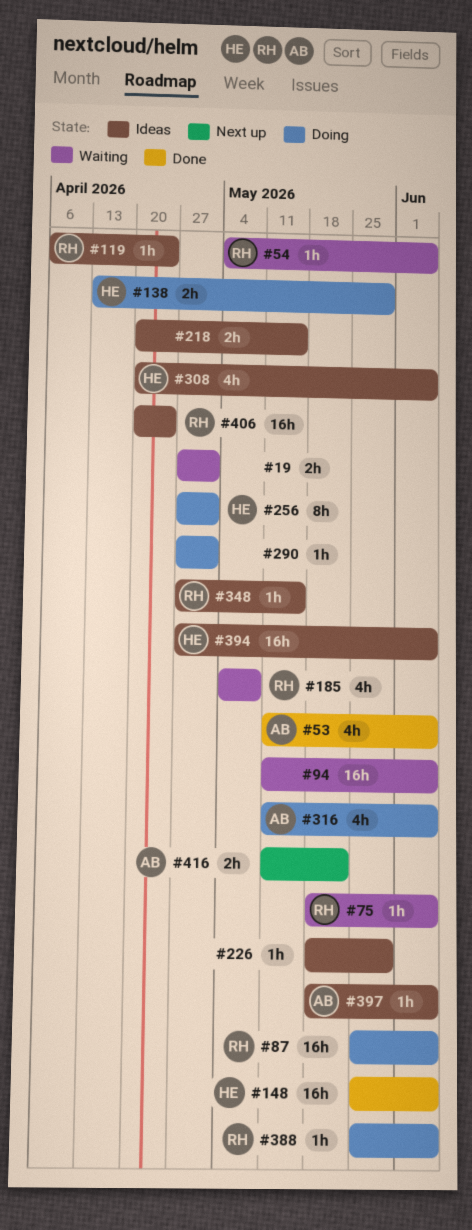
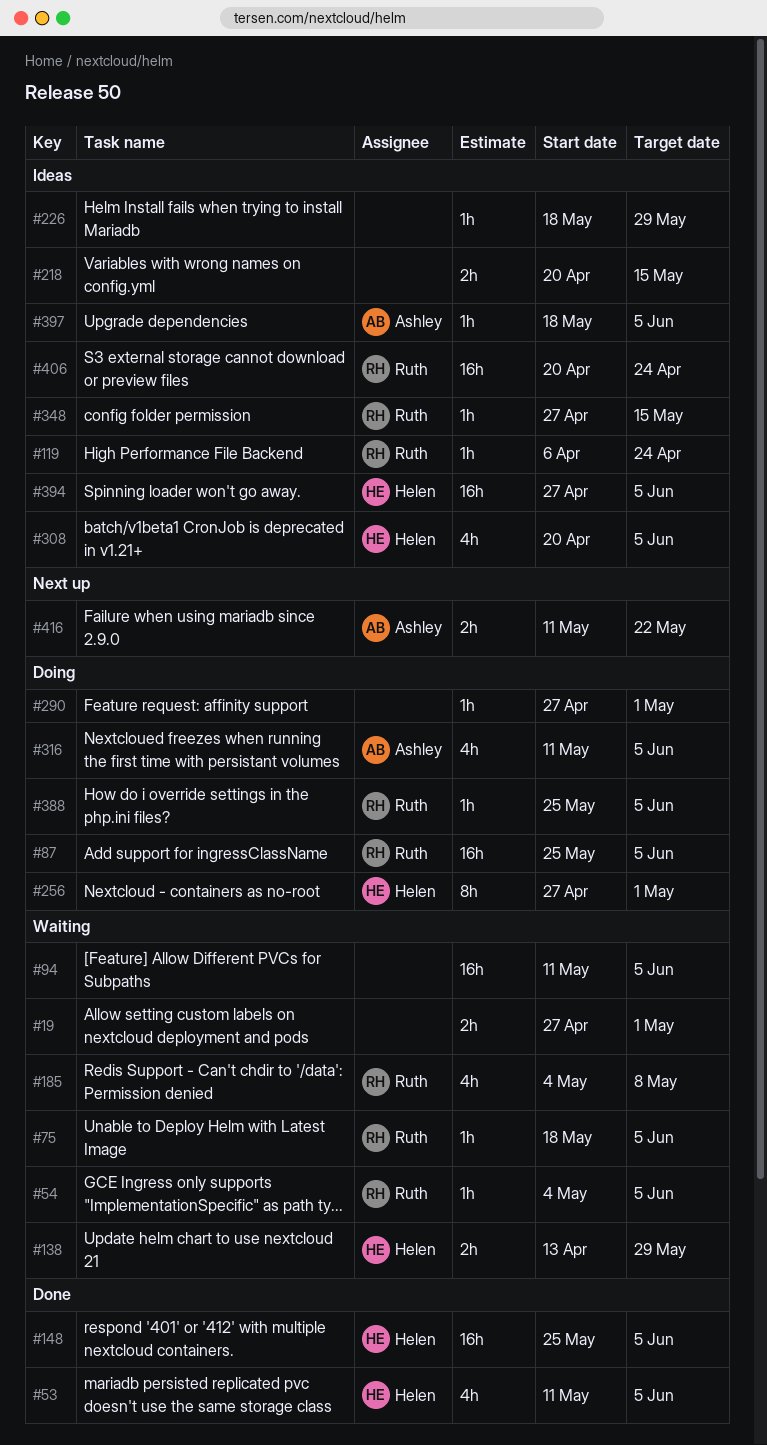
#53, owner: Ashley -> Helen
#138, status: Doing -> Waiting

